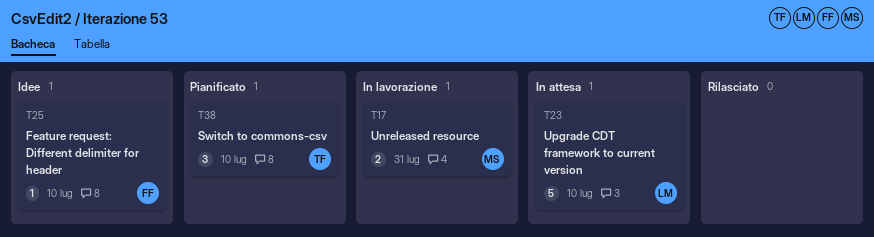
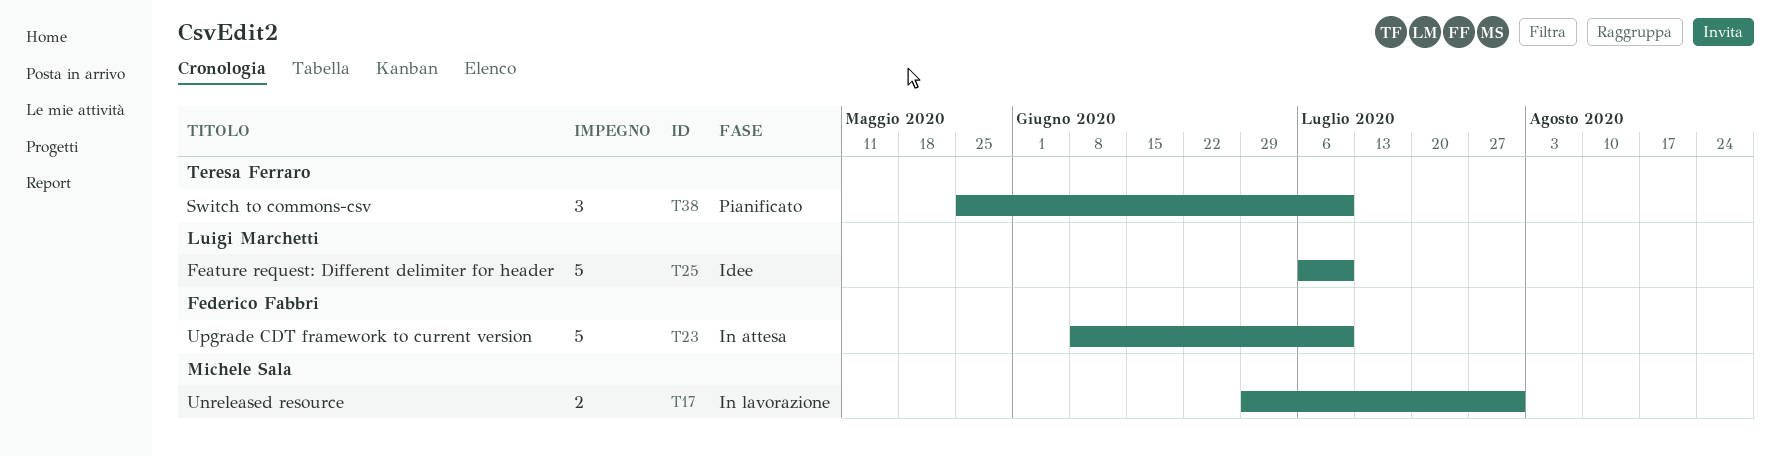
T23, owner: Luigi Marchetti -> Federico Fabbri
T25, owner: Federico Fabbri -> Luigi Marchetti
T25, estimate: 1 -> 5

